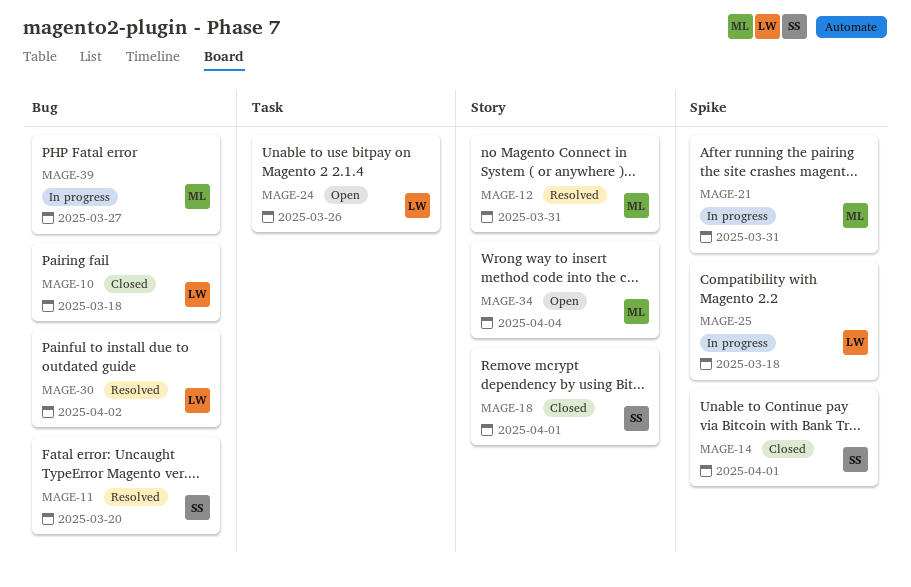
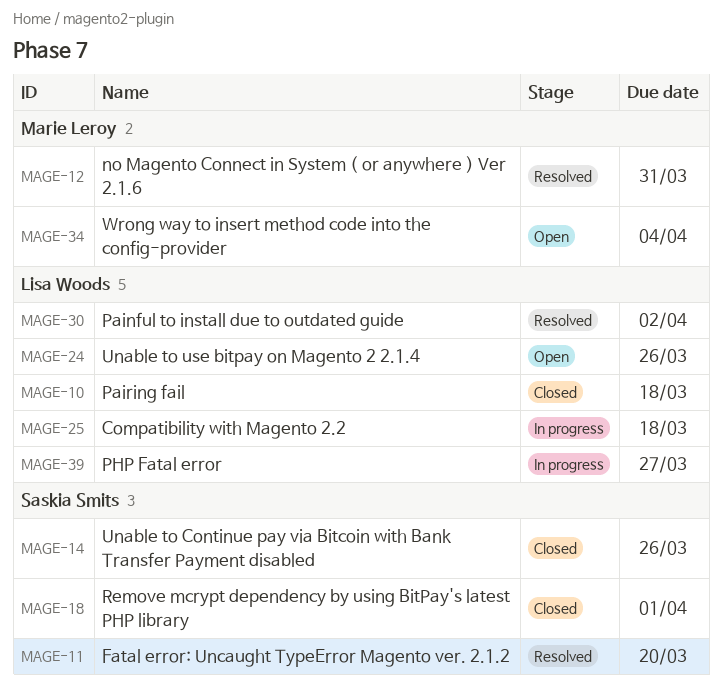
MAGE-14, due: Apr 1 -> Mar 26
MAGE-21: present -> none
MAGE-39, owner: Marie Leroy -> Lisa Woods

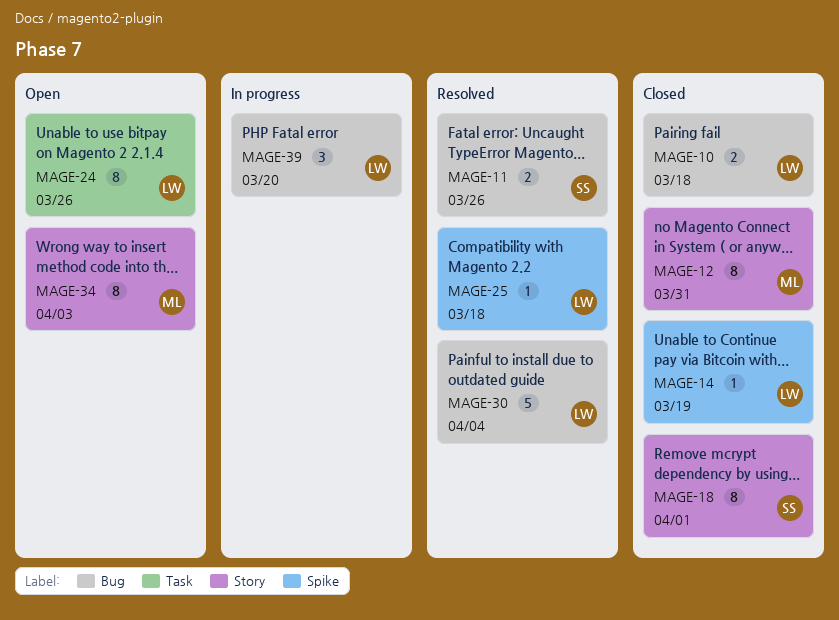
MAGE-11, due: Mar 20 -> Mar 26
MAGE-12, status: Resolved -> Closed
MAGE-14, owner: Saskia Smits -> Lisa Woods
MAGE-14, due: Mar 26 -> Mar 19
MAGE-25, status: In progress -> Resolved
MAGE-30, due: Apr 2 -> Apr 4
MAGE-34, due: Apr 4 -> Apr 3
MAGE-39, due: Mar 27 -> Mar 20

